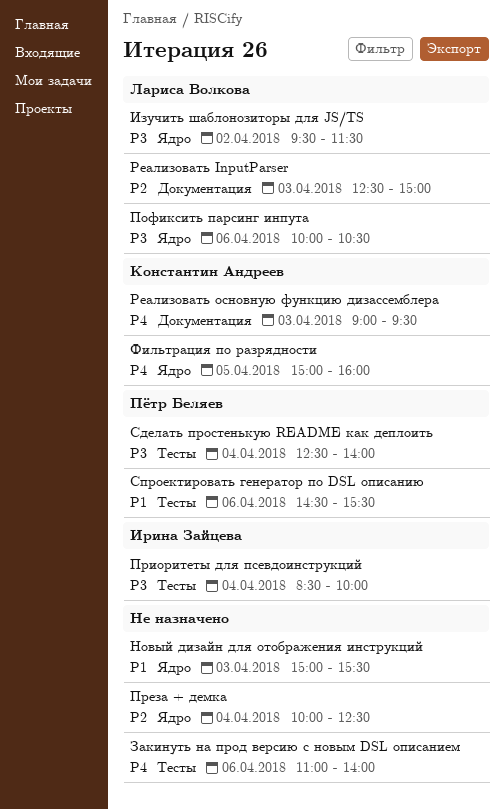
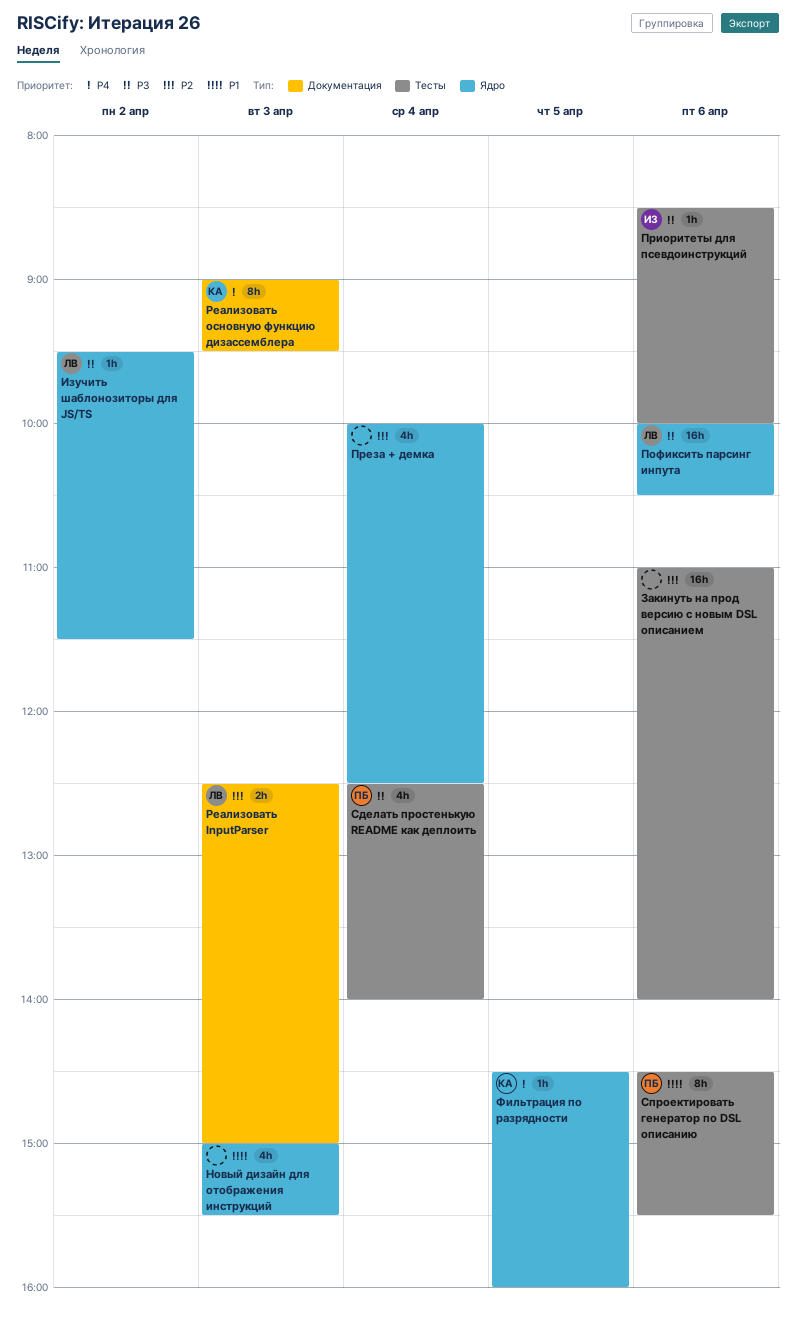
Закинуть на прод версию с новым DSL описанием, priority: P4 -> P2
Приоритеты для псевдоинструкций, day: Apr 4 -> Apr 6
Фильтрация по разрядности, begins: 15:00 -> 14:30

